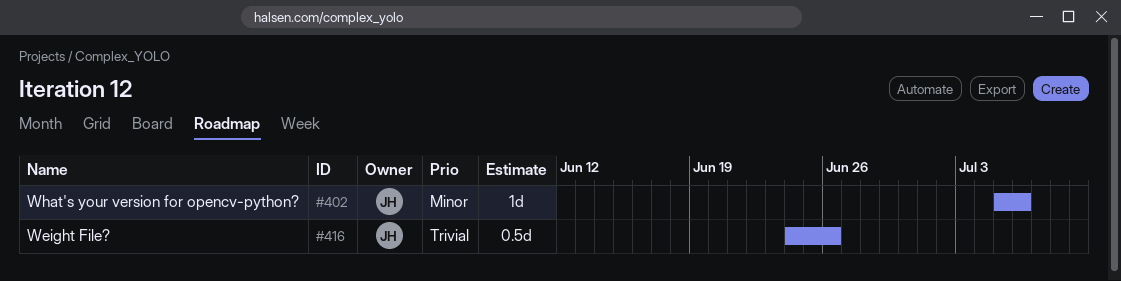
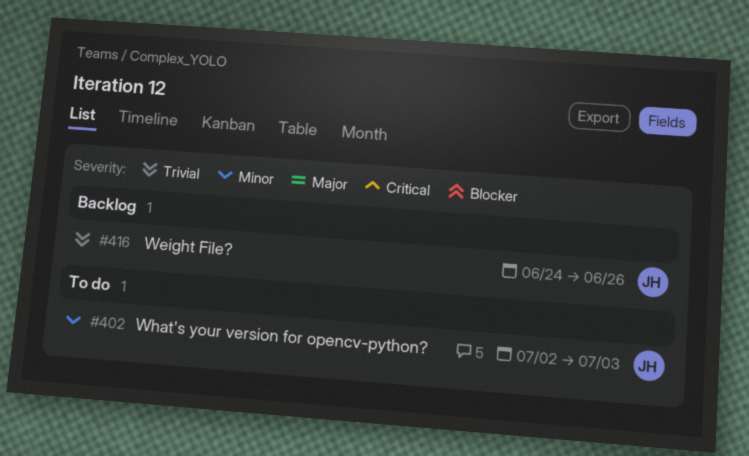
#402, start: Jul 5 -> Jul 2
#402, due: Jul 6 -> Jul 3

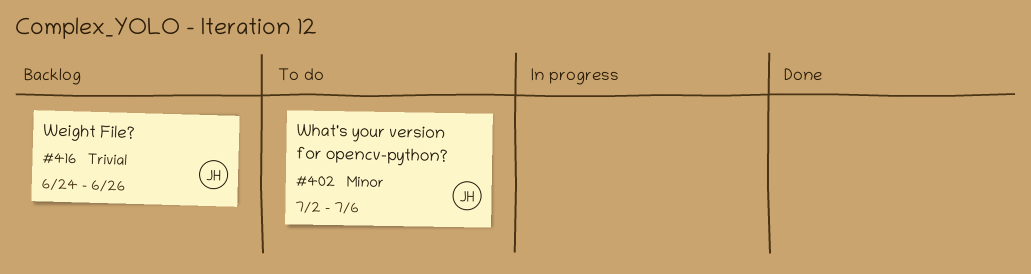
#402, due: Jul 3 -> Jul 6

